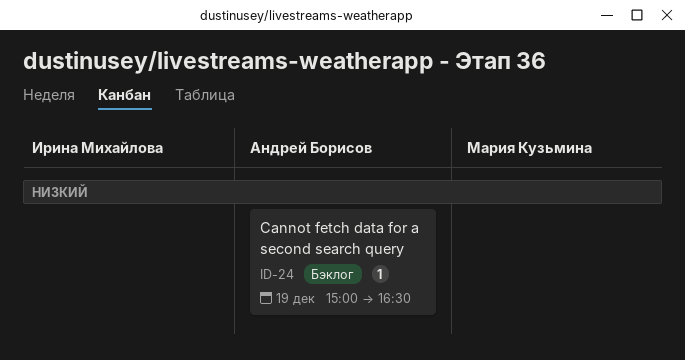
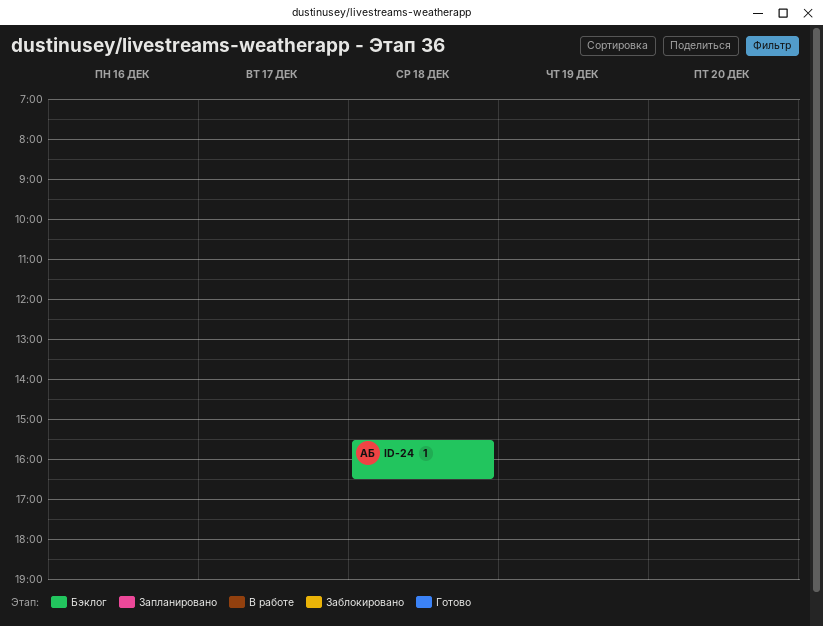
ID-24, day: Dec 19 -> Dec 18
ID-24, begins: 15:00 -> 15:30

